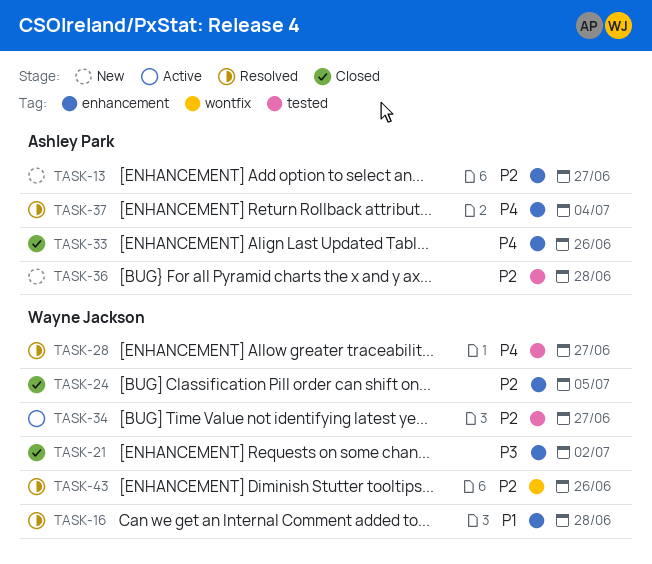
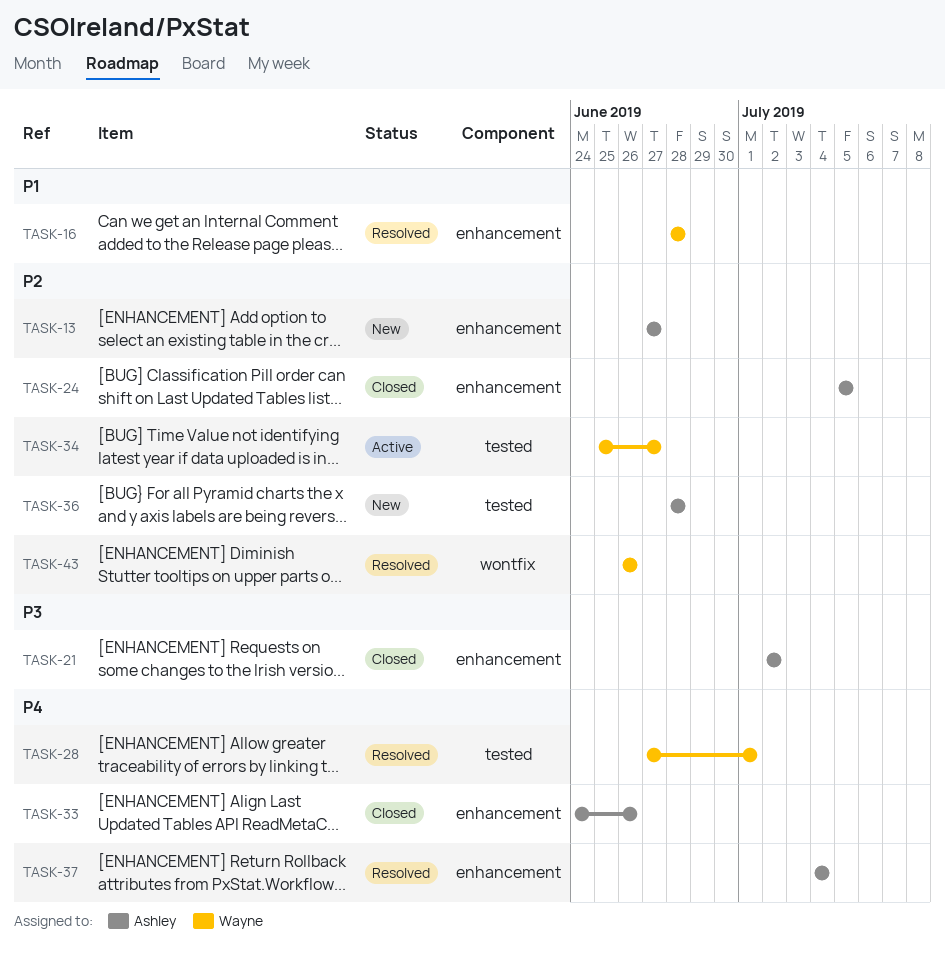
TASK-21, owner: Wayne Jackson -> Ashley Park
TASK-24, owner: Wayne Jackson -> Ashley Park
TASK-28, due: Jun 27 -> Jul 1

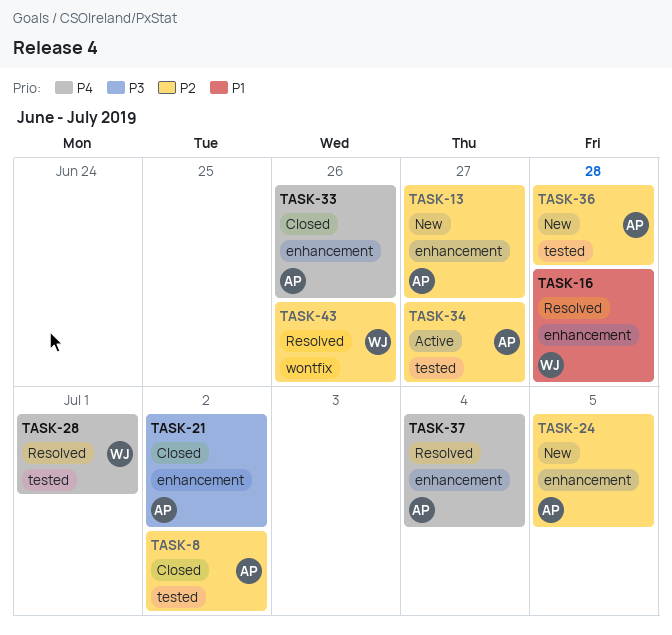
TASK-8: none -> present
TASK-24, status: Closed -> New
TASK-34, owner: Wayne -> Ashley

